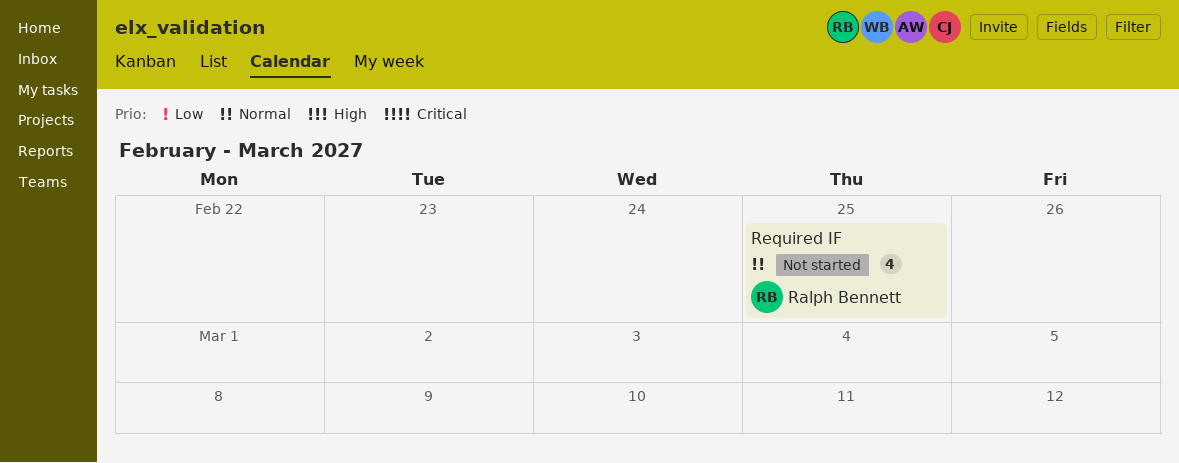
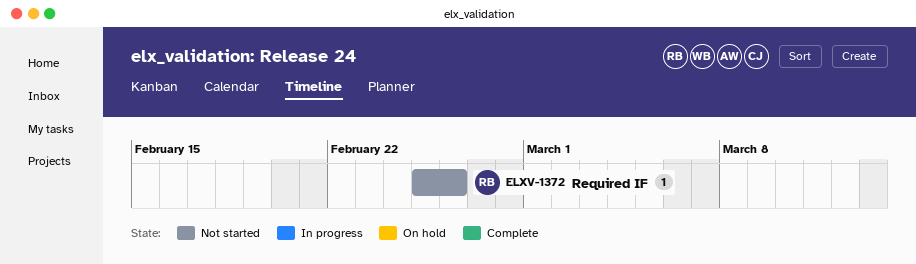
Required IF, estimate: 4 -> 1
Required IF, due: Feb 25 -> Feb 26

